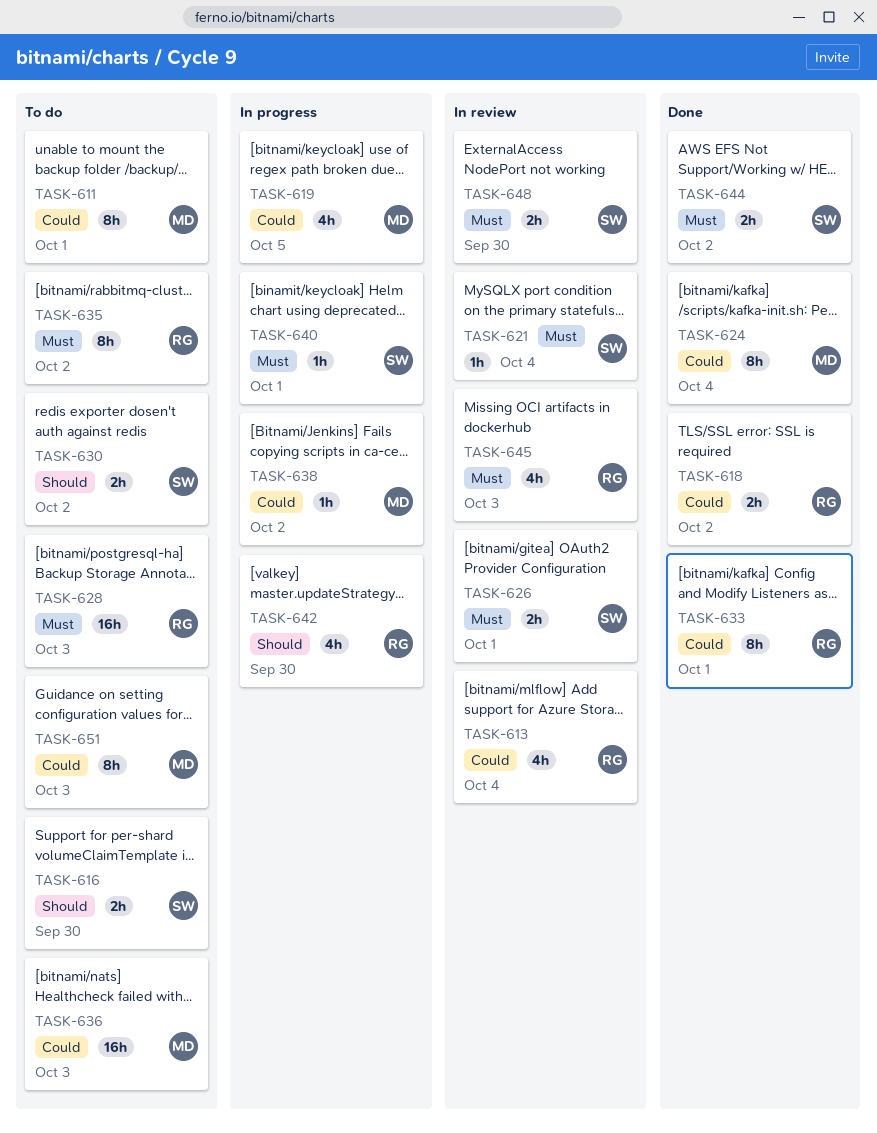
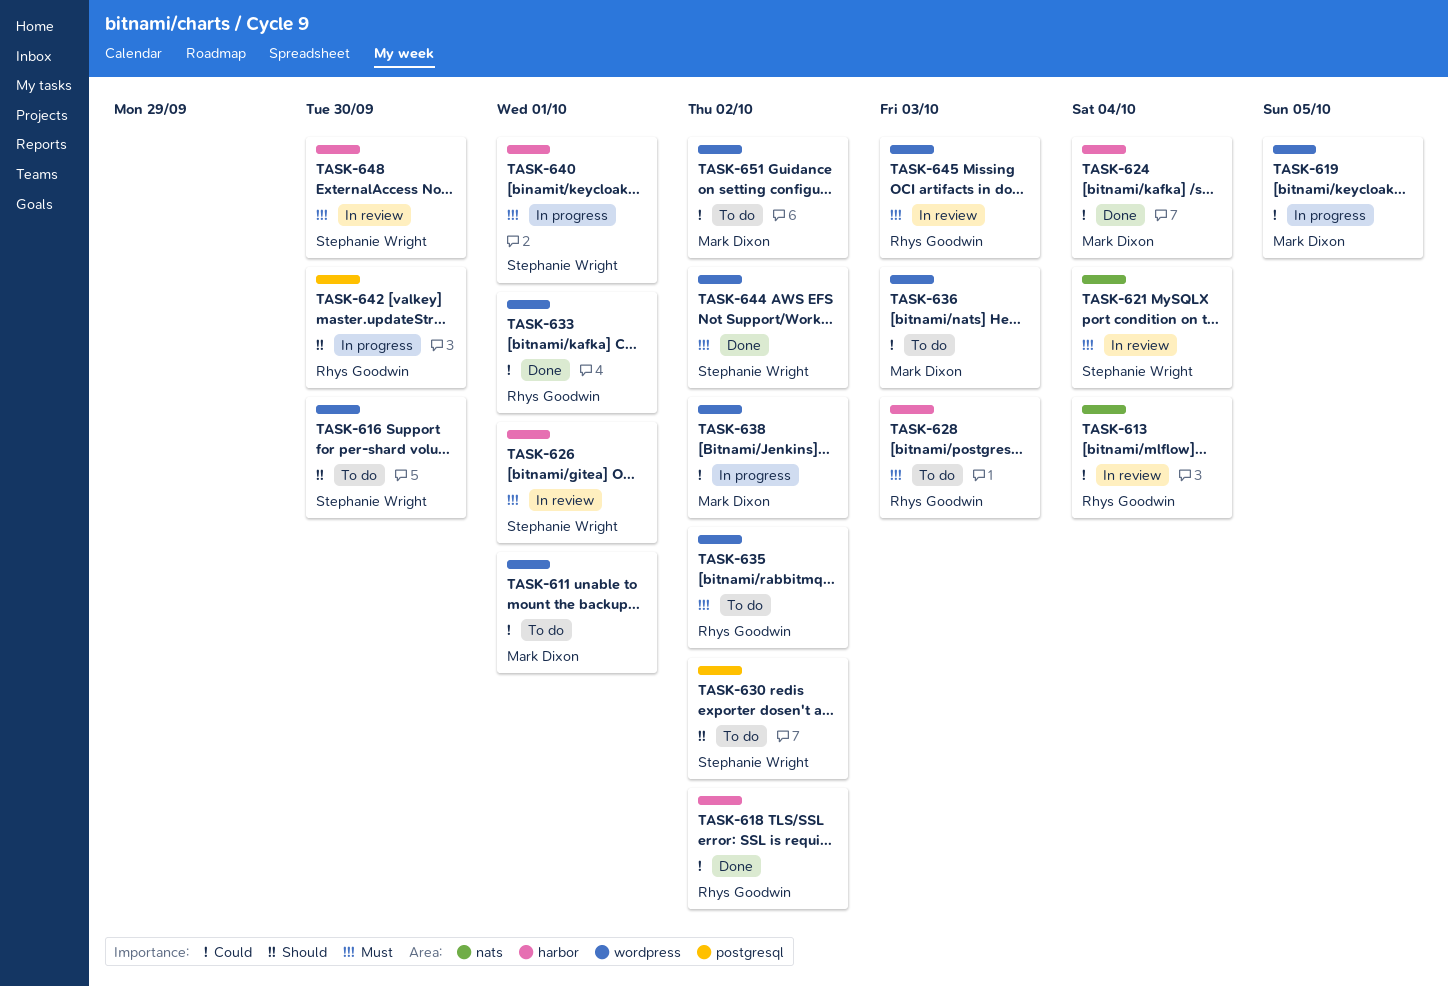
TASK-651, due: Oct 3 -> Oct 2

